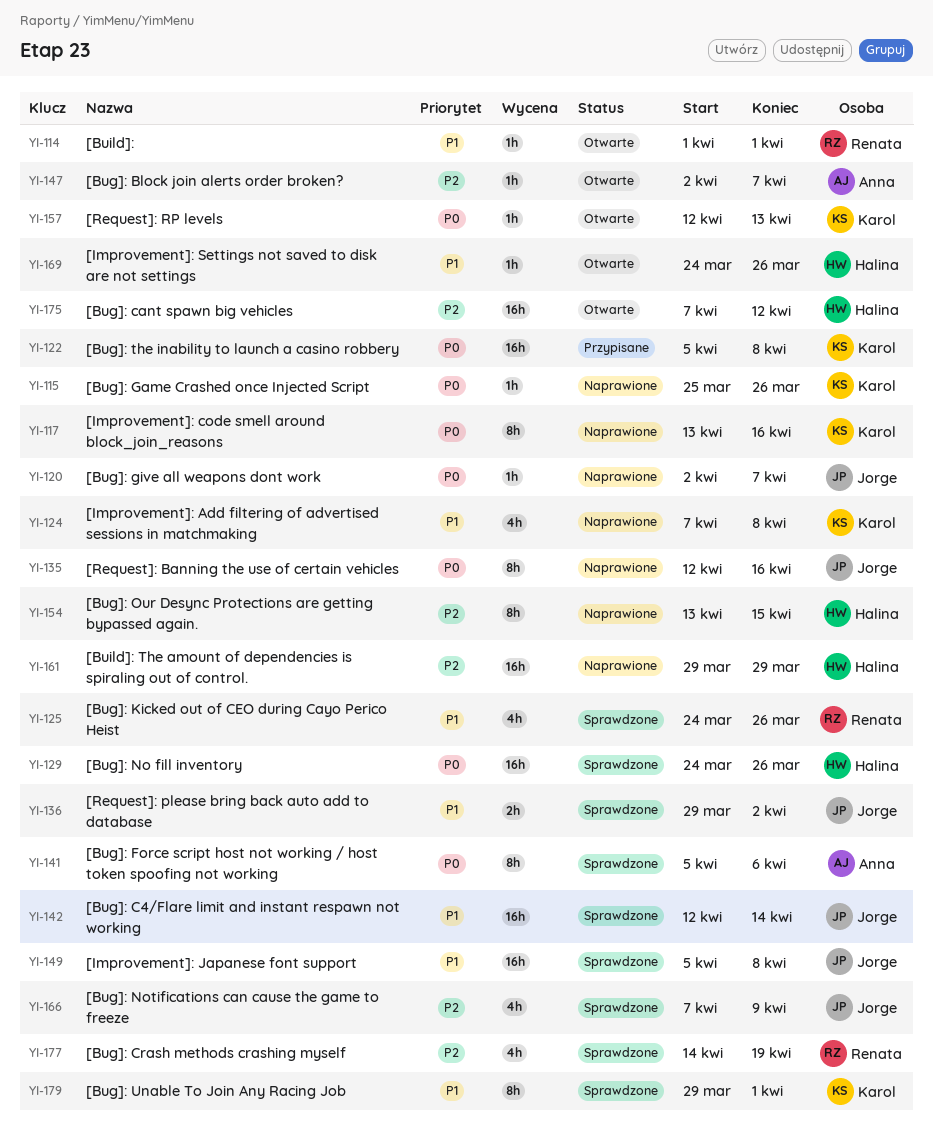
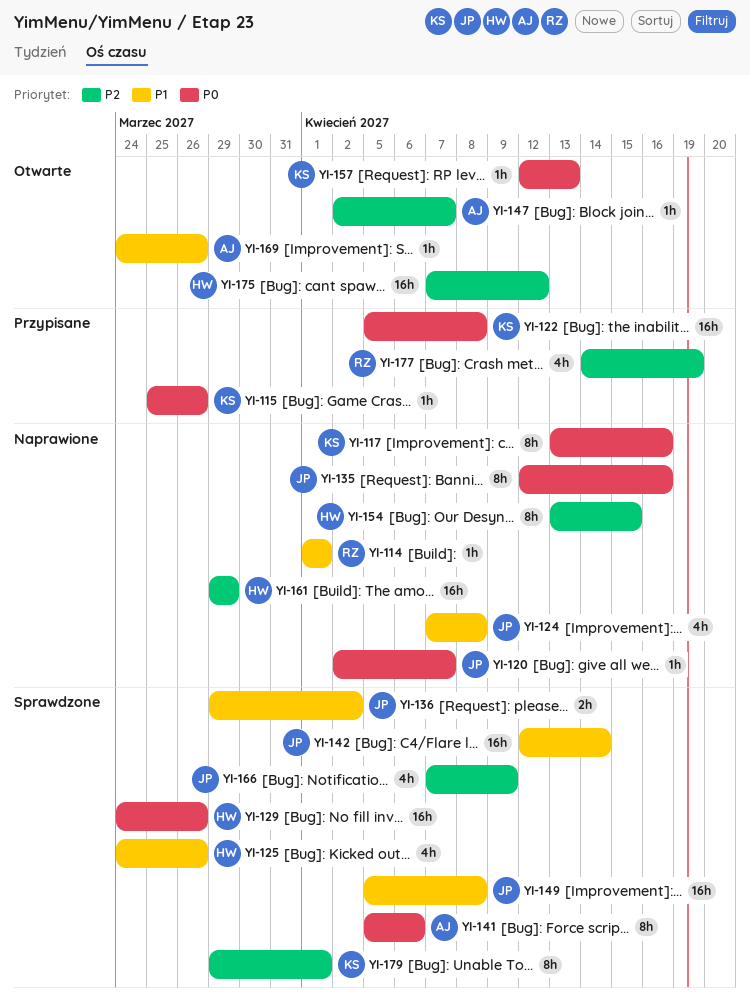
YI-114, status: Otwarte -> Naprawione
YI-115, status: Naprawione -> Przypisane
YI-124, owner: Karol -> Jorge
YI-125, owner: Renata -> Halina
YI-169, owner: Halina -> Anna
YI-177, status: Sprawdzone -> Przypisane
YI-179, priority: P1 -> P2

